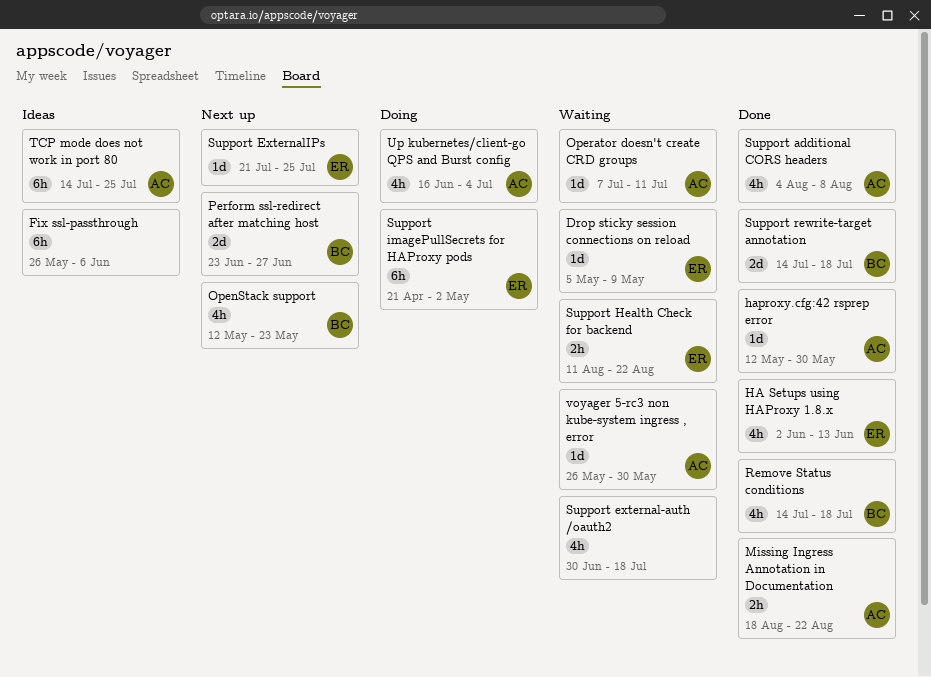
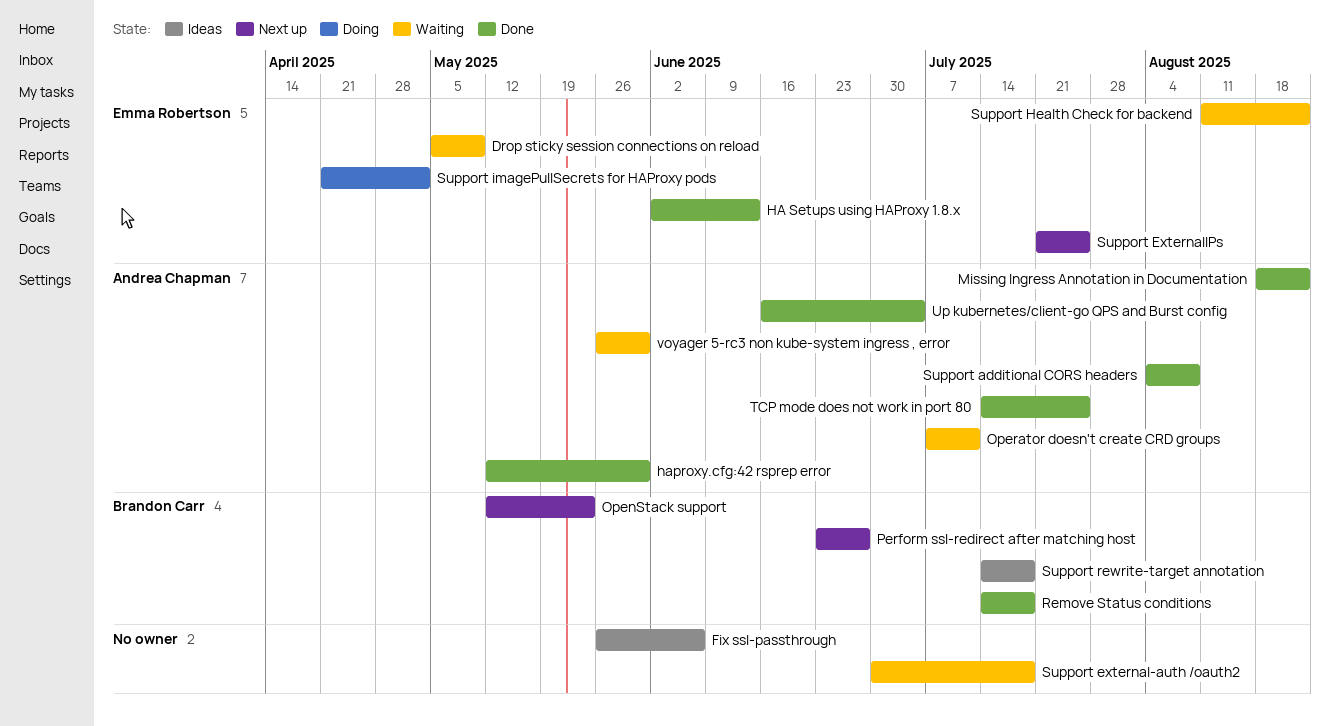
Support rewrite-target annotation, status: Done -> Ideas
TCP mode does not work in port 80, status: Ideas -> Done
Up kubernetes/client-go QPS and Burst config, status: Doing -> Done

